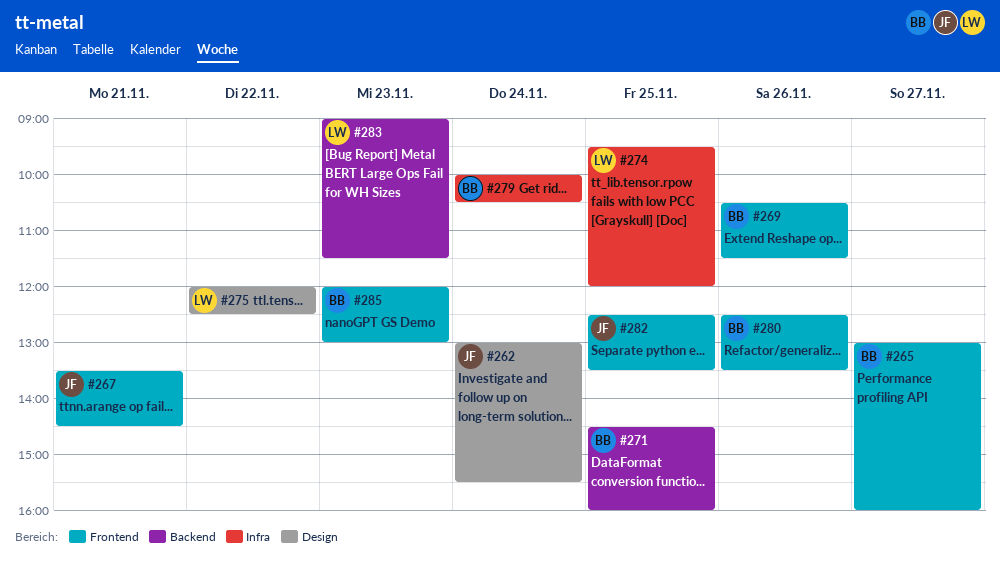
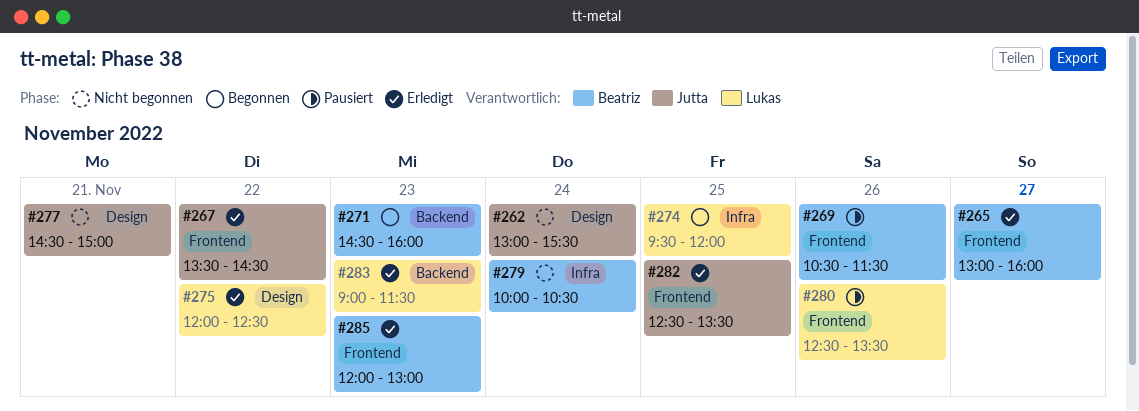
#267, day: Nov 21 -> Nov 22
#271, day: Nov 25 -> Nov 23
#277: none -> present
#280, owner: Beatriz -> Lukas

